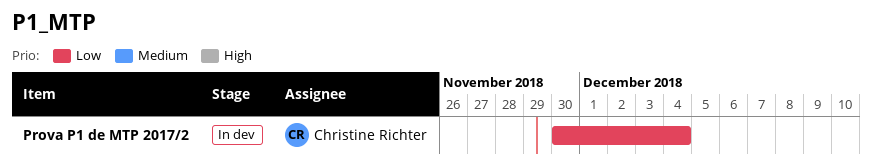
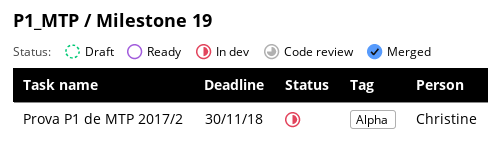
Prova P1 de MTP 2017/2, due: Dec 4 -> Nov 30

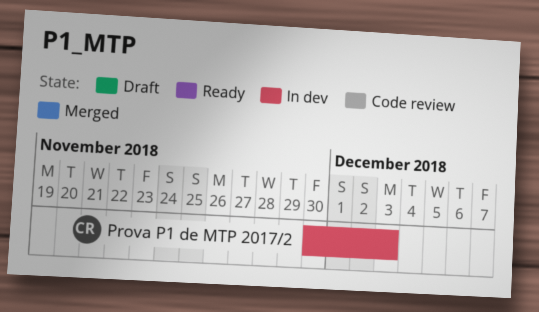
Prova P1 de MTP 2017/2, due: Nov 30 -> Dec 3

